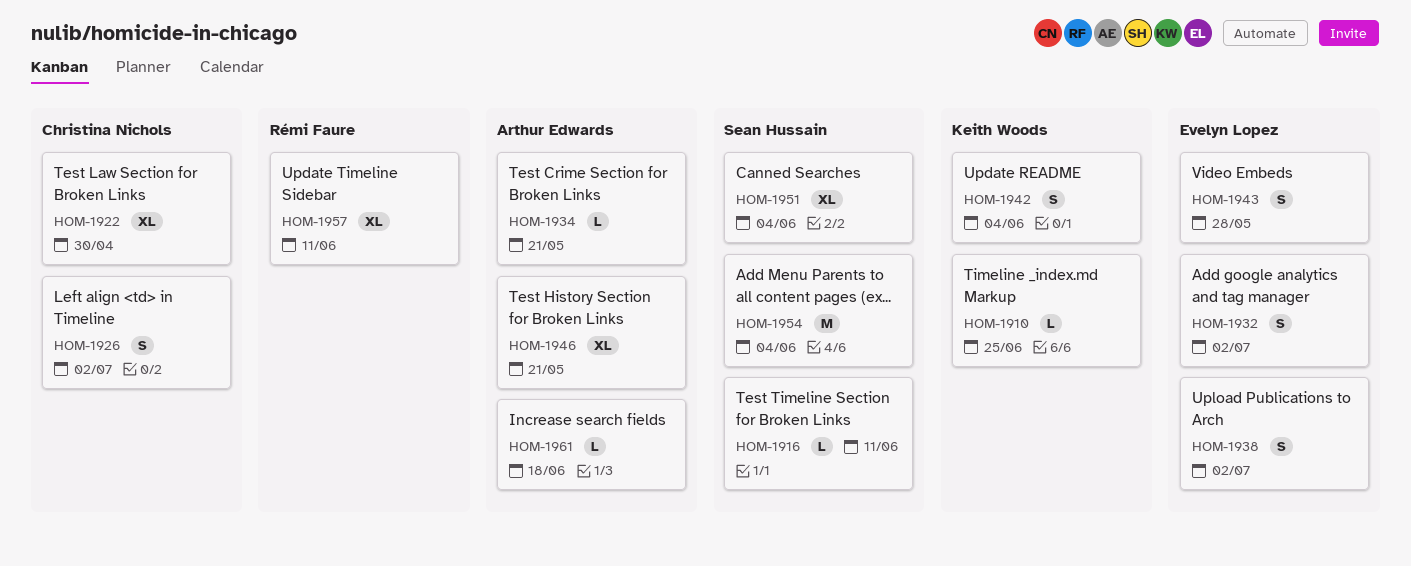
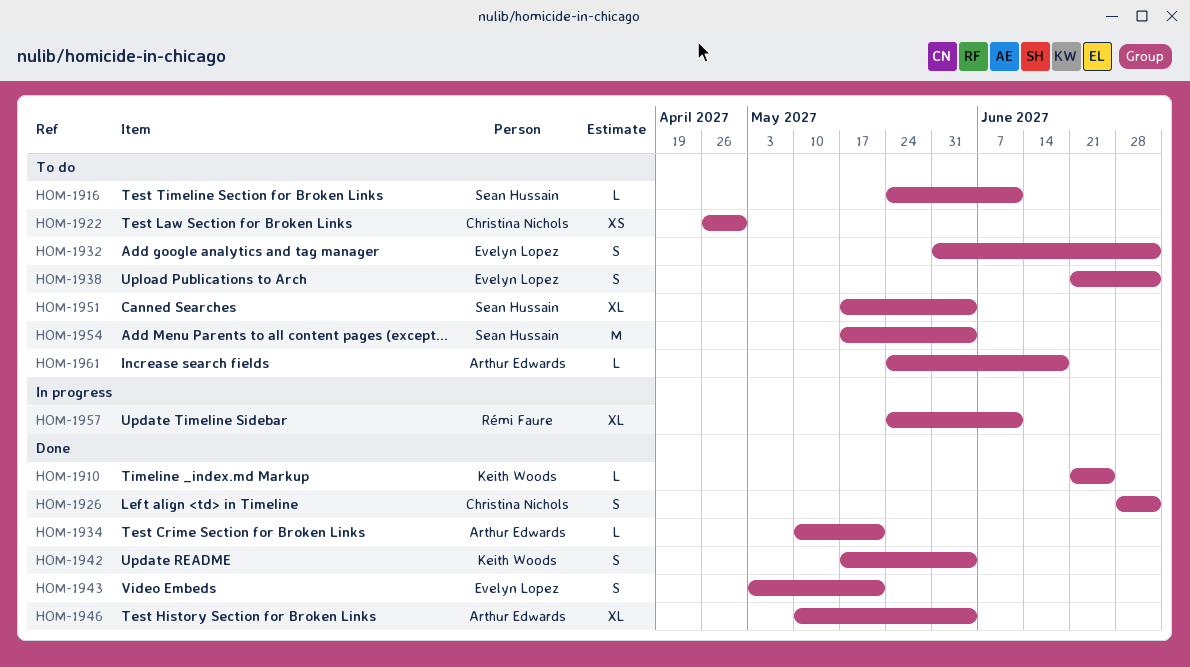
HOM-1922, estimate: XL -> XS
HOM-1943, due: May 28 -> May 21
HOM-1946, due: May 21 -> Jun 4

